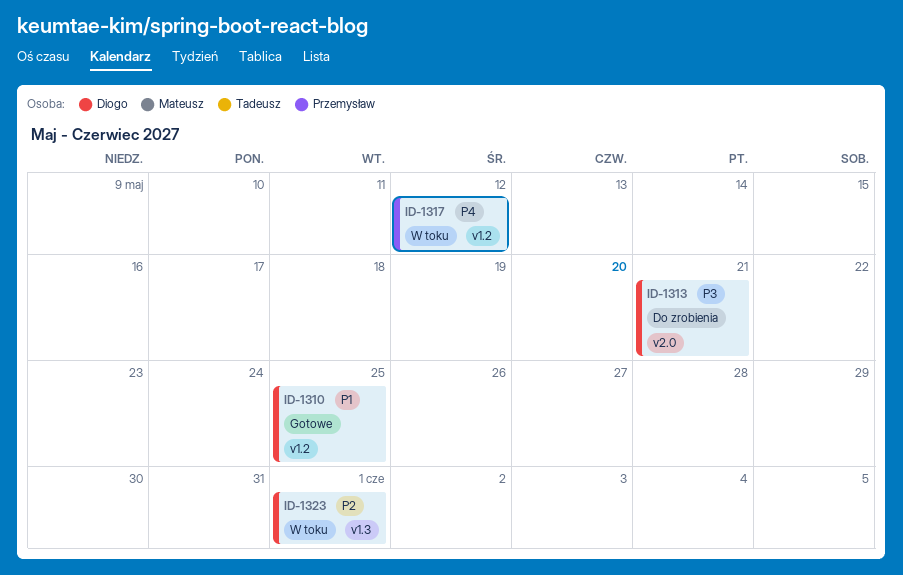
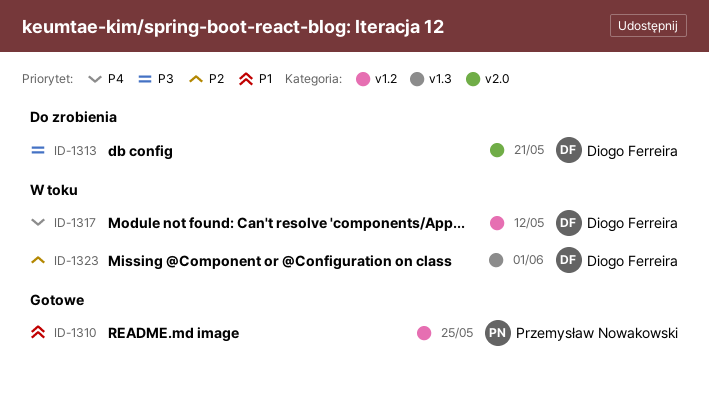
ID-1310, owner: Diogo Ferreira -> Przemysław Nowakowski
ID-1317, owner: Przemysław Nowakowski -> Diogo Ferreira

